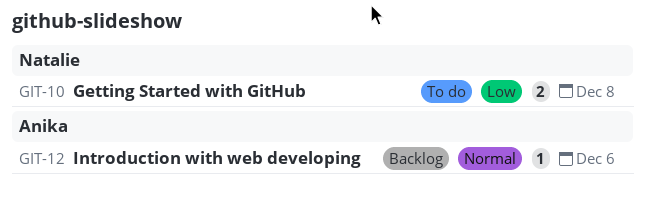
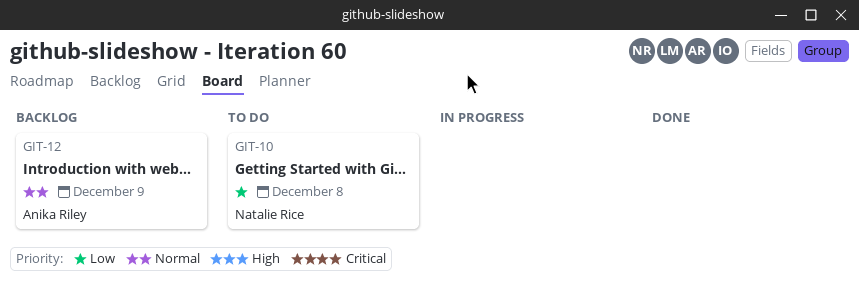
GIT-12, due: Dec 6 -> Dec 9

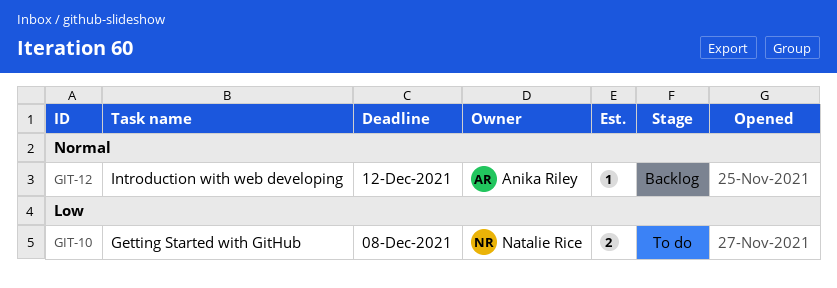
GIT-12, due: Dec 9 -> Dec 12

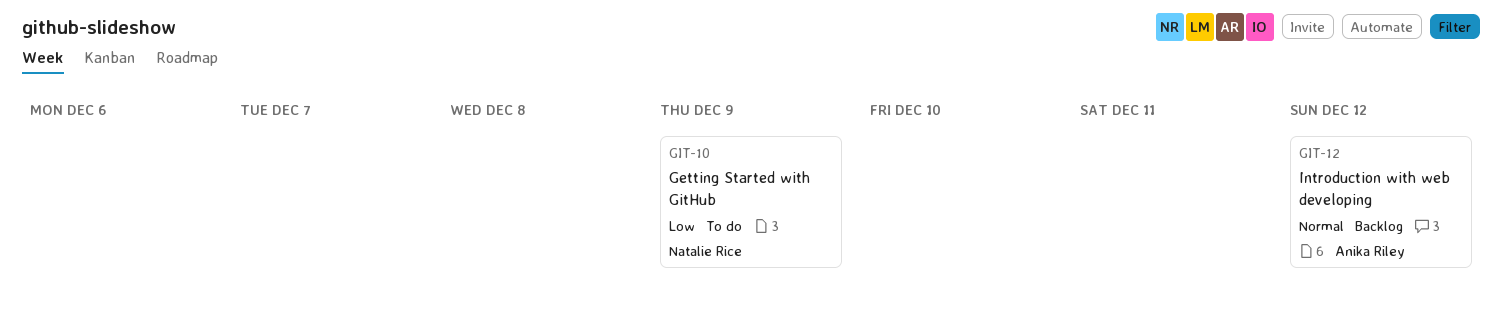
GIT-10, due: Dec 8 -> Dec 9

